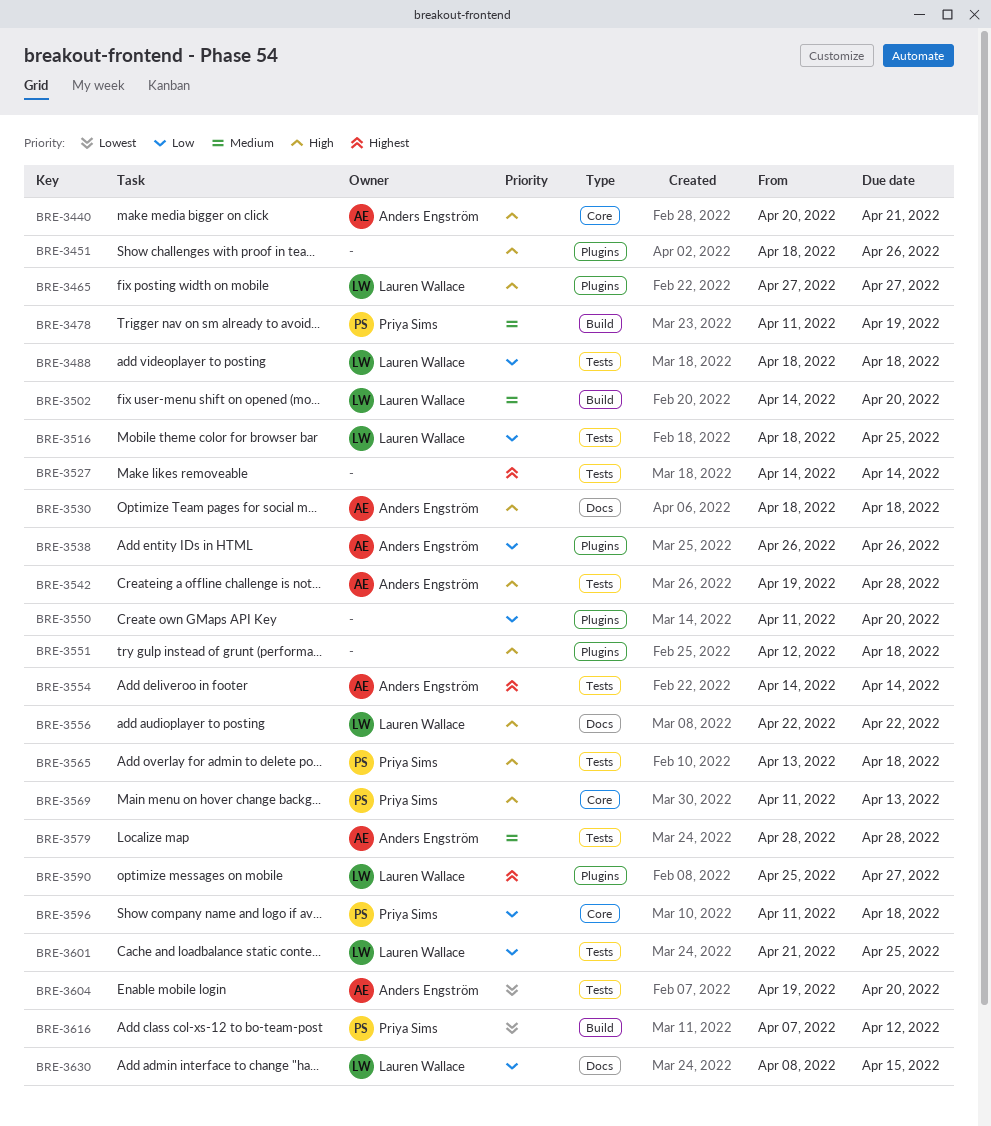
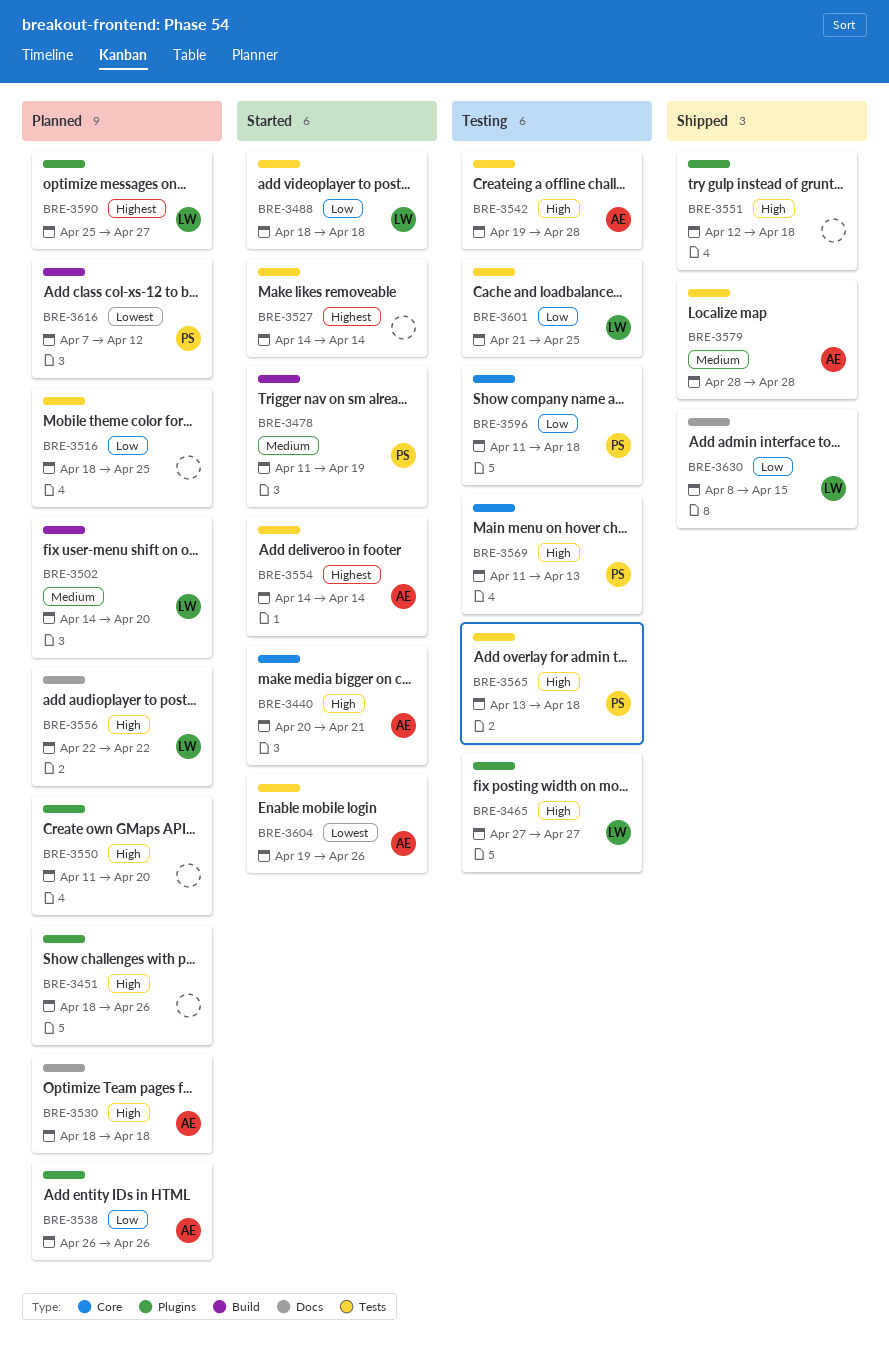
BRE-3516, owner: Lauren Wallace -> none
BRE-3550, priority: Low -> High
BRE-3604, due: Apr 20 -> Apr 26

